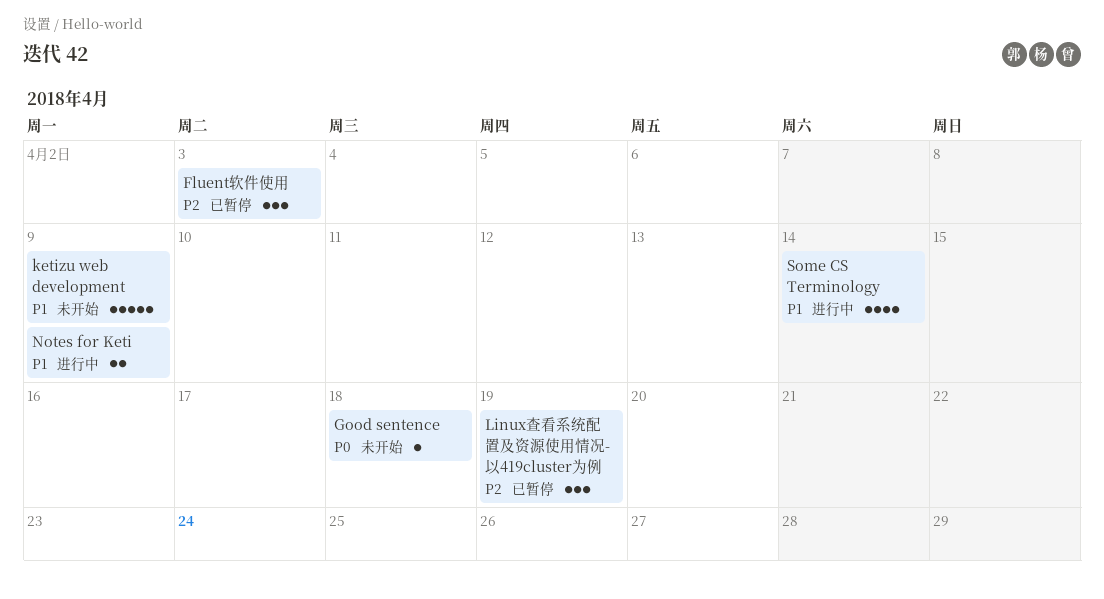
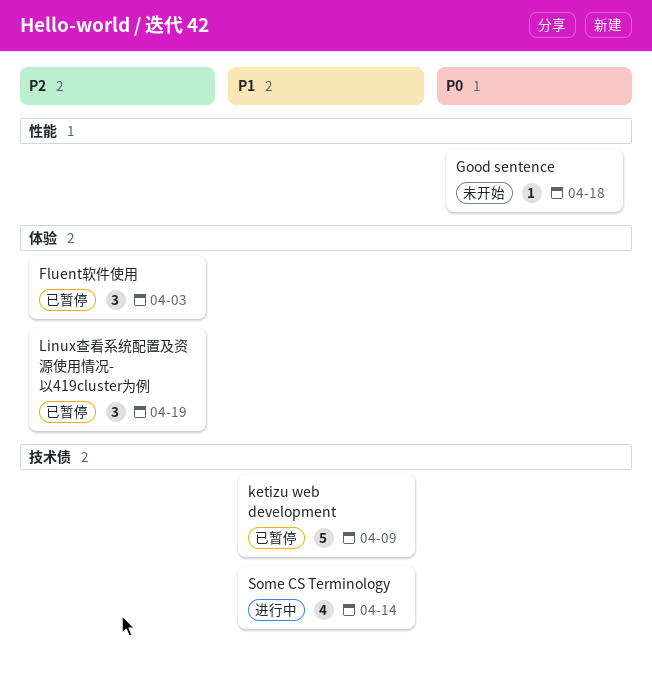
ketizu web development, status: 未开始 -> 已暂停
Notes for Keti: present -> none

